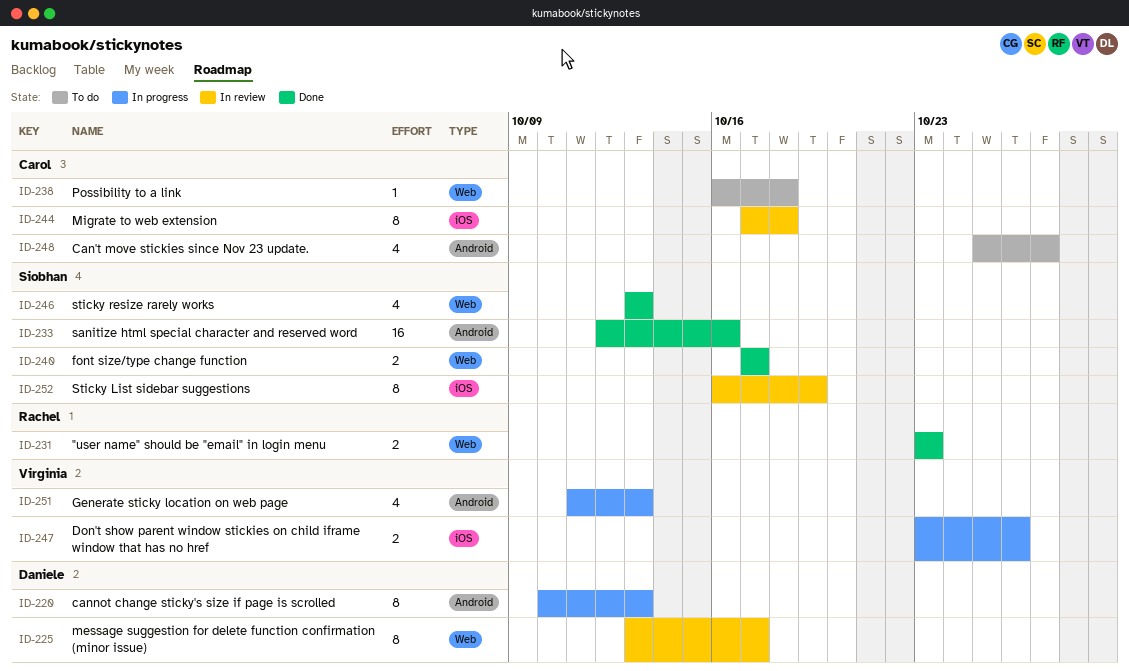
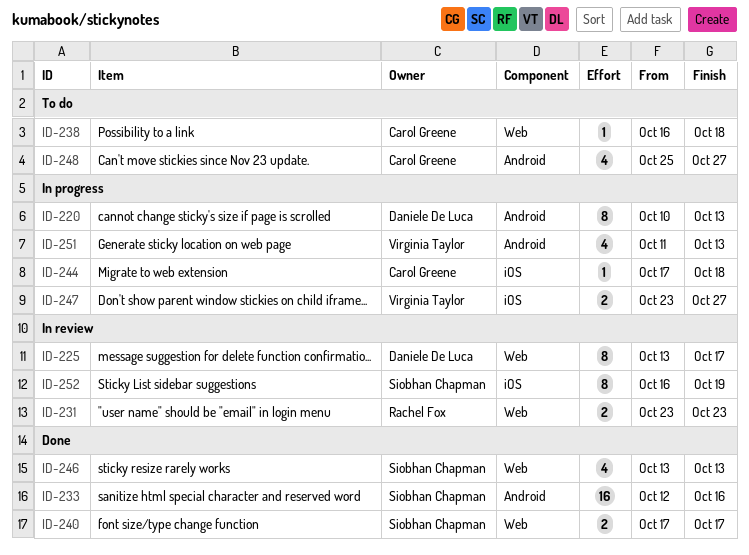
ID-231, status: Done -> In review
ID-244, status: In review -> In progress
ID-244, estimate: 8 -> 1
ID-247, due: Oct 26 -> Oct 27

